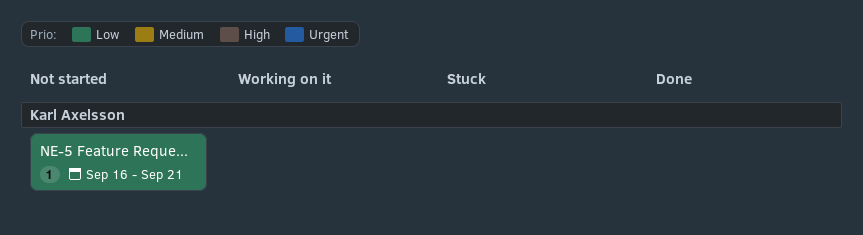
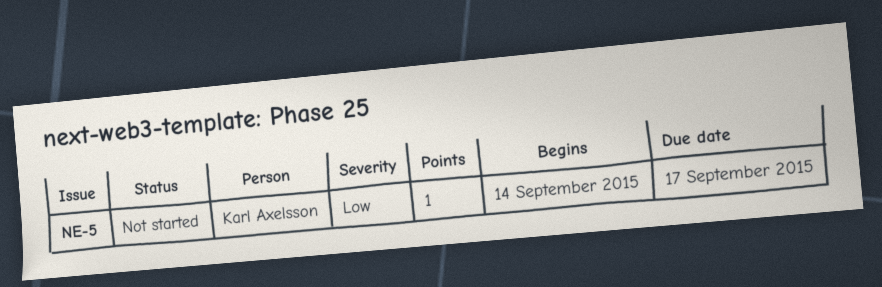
NE-5, start: Sep 16 -> Sep 14
NE-5, due: Sep 21 -> Sep 17

